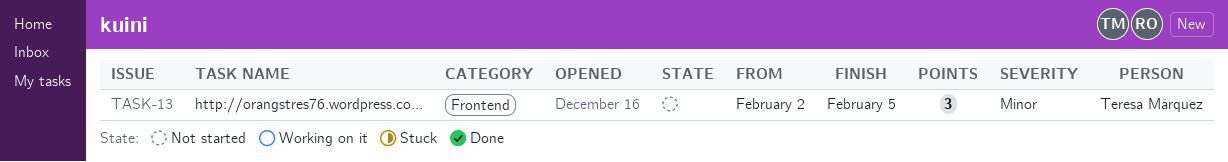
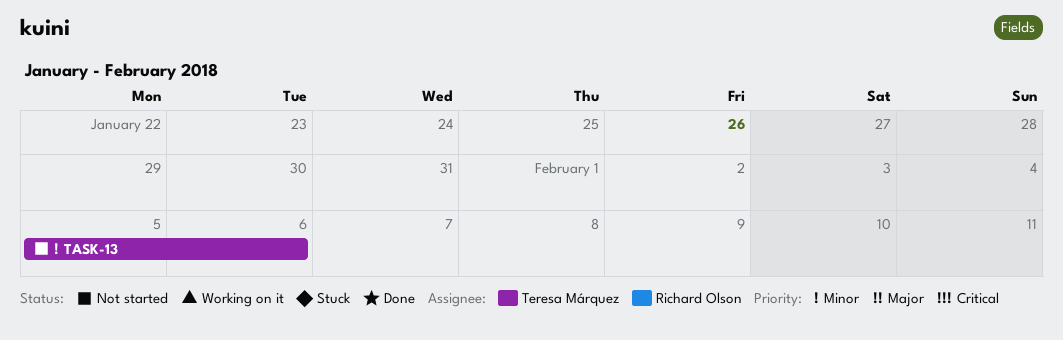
TASK-13, start: Feb 2 -> Feb 5
TASK-13, due: Feb 5 -> Feb 6

